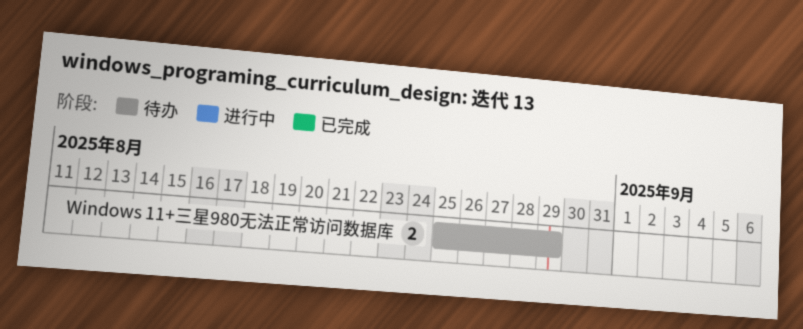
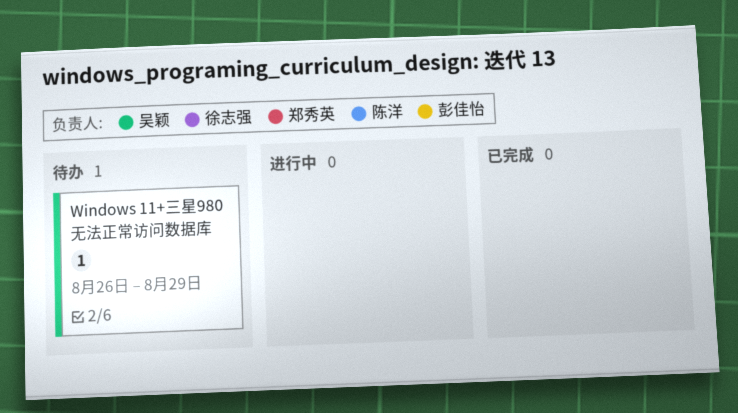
Windows 11+三星980无法正常访问数据库, estimate: 2 -> 1
Windows 11+三星980无法正常访问数据库, start: Aug 25 -> Aug 26

